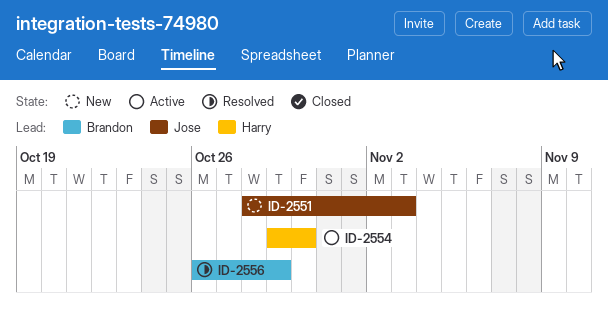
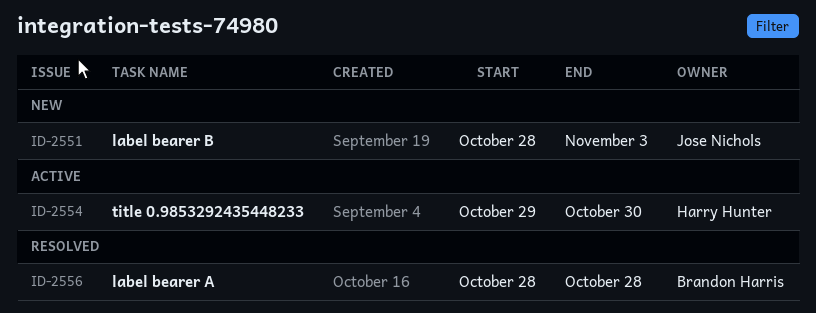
ID-2556, start: Oct 26 -> Oct 28
ID-2556, due: Oct 29 -> Oct 28

